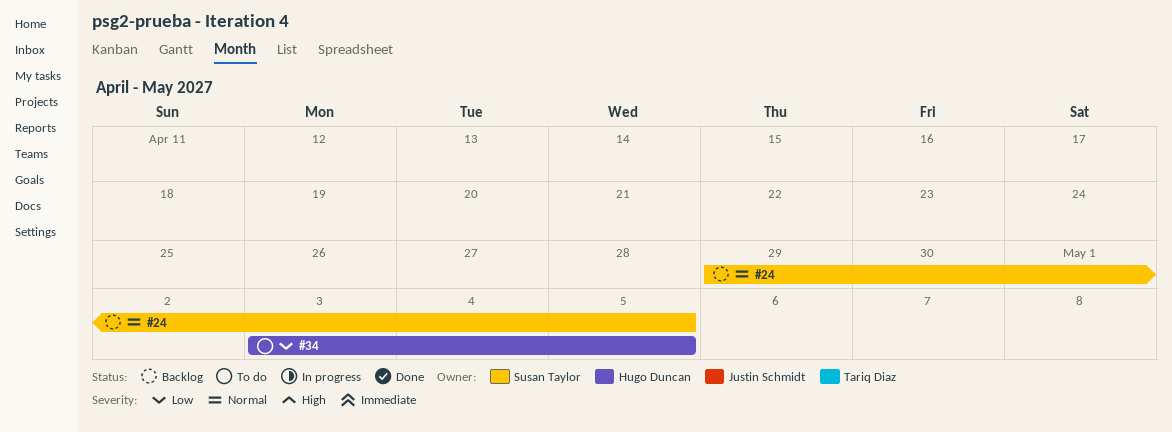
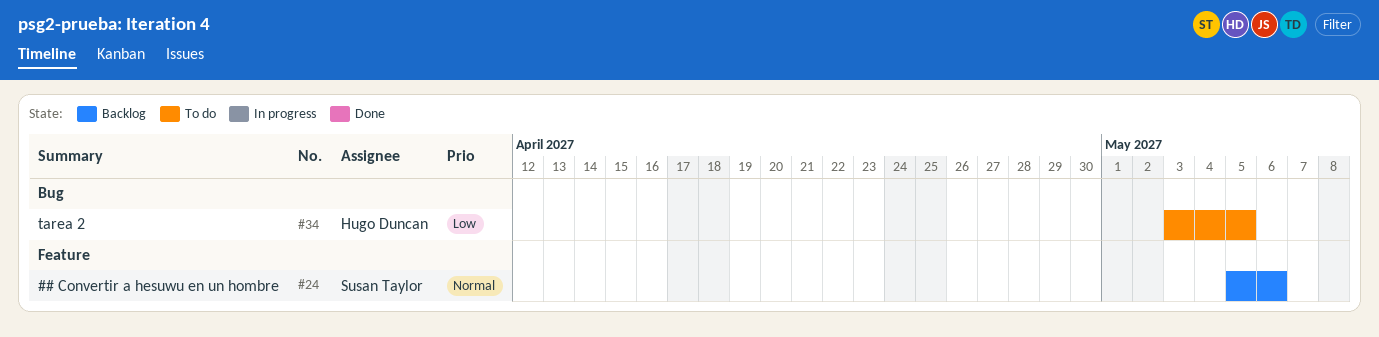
#24, start: Apr 29 -> May 5
#24, due: May 5 -> May 6

